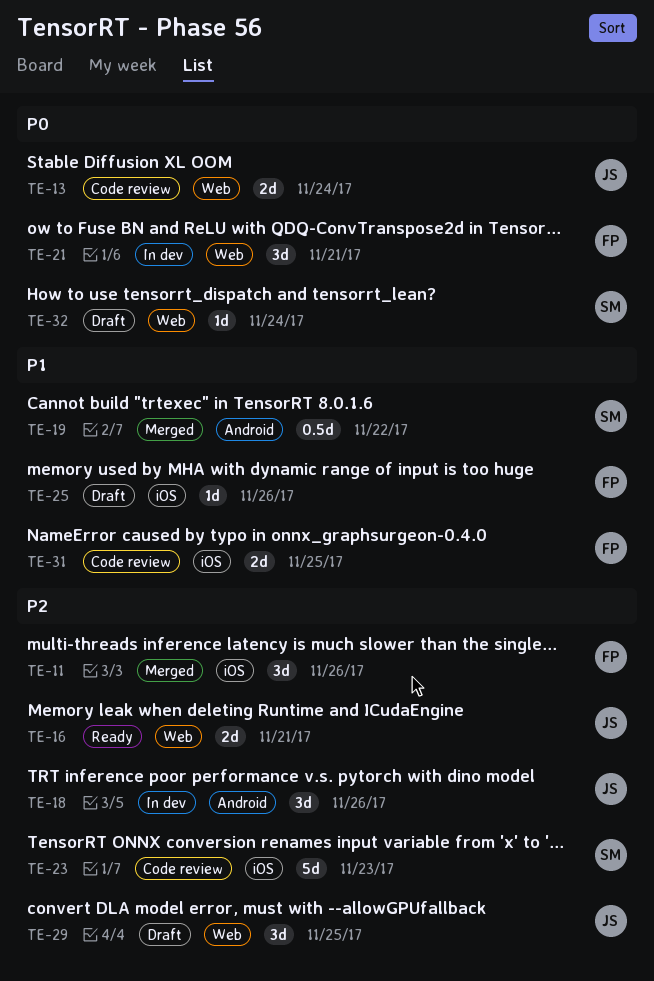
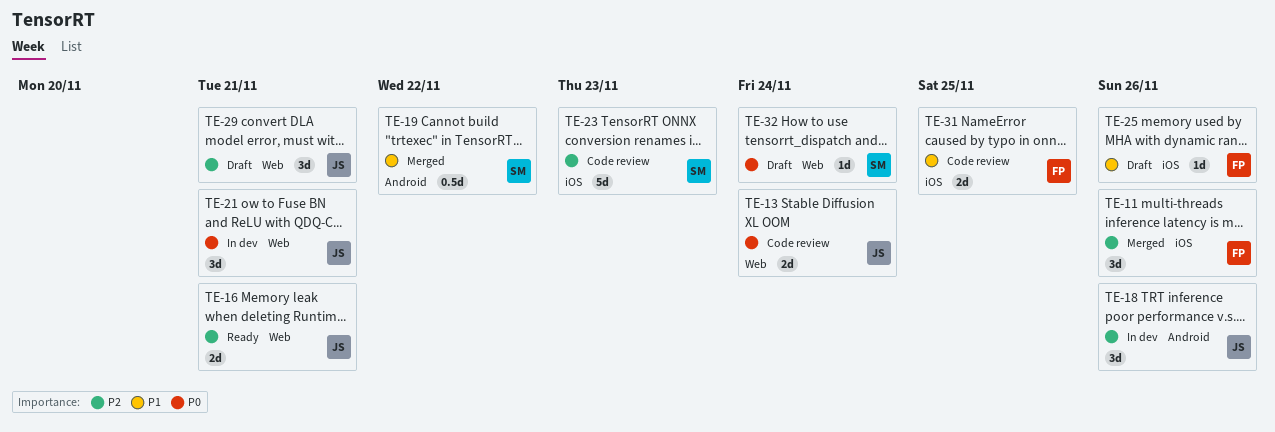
TE-21, owner: FP -> JS
TE-29, due: Nov 25 -> Nov 21

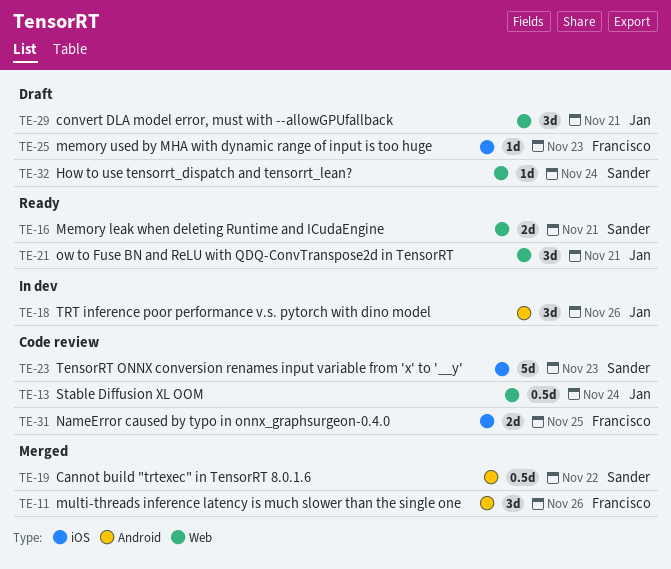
TE-11, label: iOS -> Android
TE-13, estimate: 2d -> 0.5d
TE-16, owner: Jan -> Sander
TE-21, status: In dev -> Ready
TE-25, due: Nov 26 -> Nov 23

